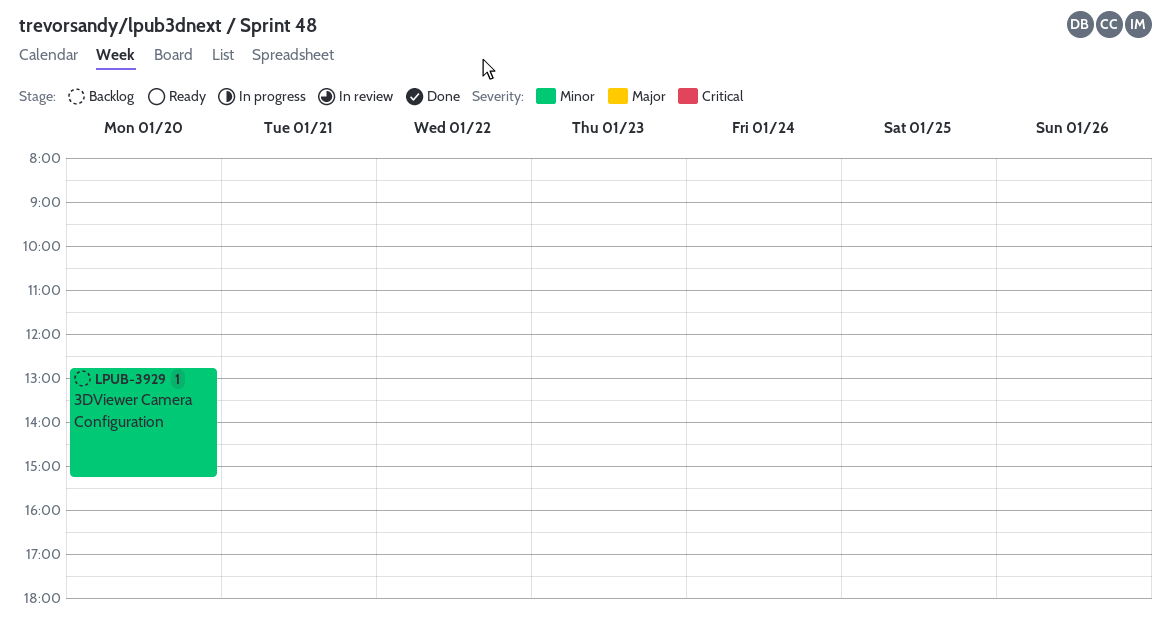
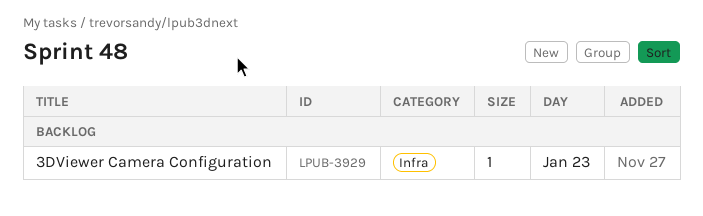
LPUB-3929, day: Jan 20 -> Jan 23

